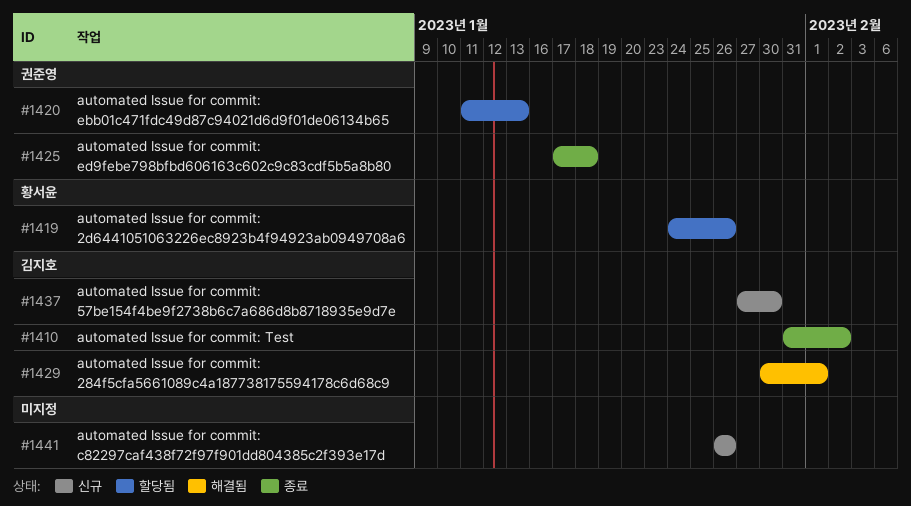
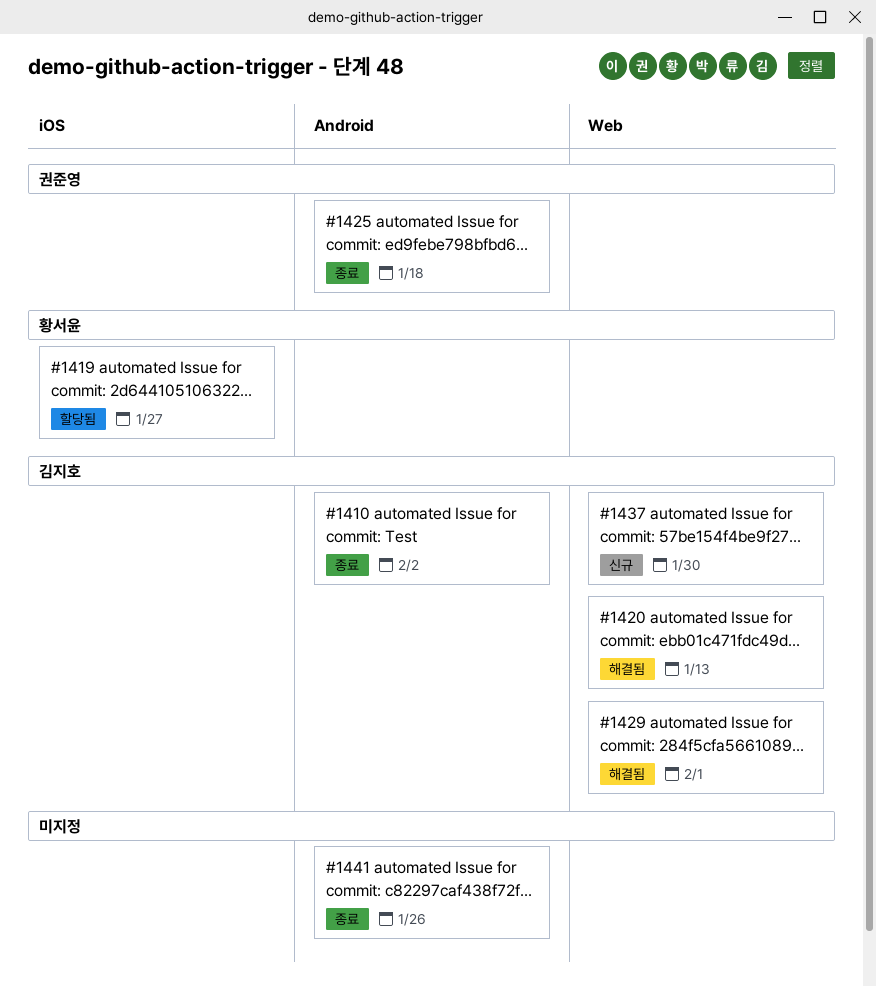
#1419, due: Jan 26 -> Jan 27
#1420, status: 할당됨 -> 해결됨
#1420, owner: 권준영 -> 김지호
#1441, status: 신규 -> 종료

